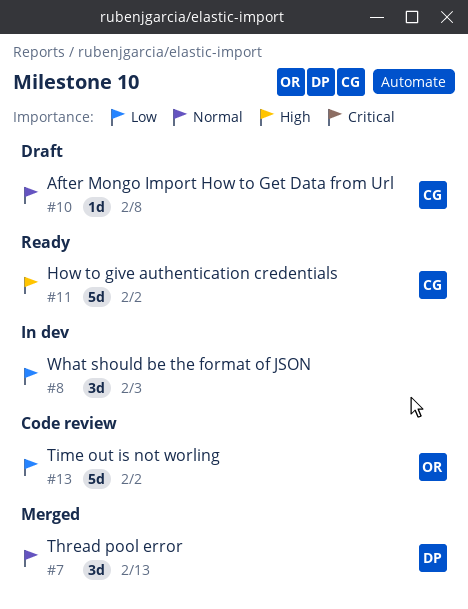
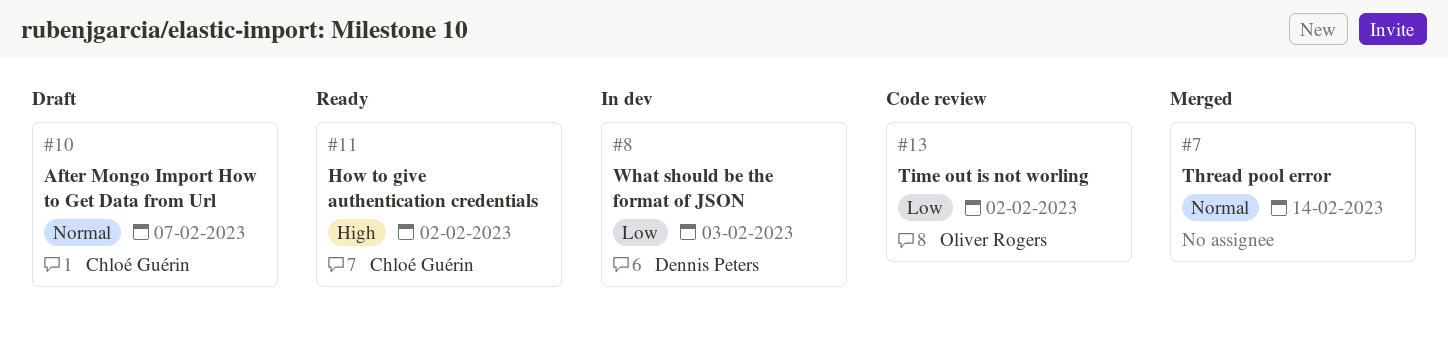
#7, owner: Dennis Peters -> none
#7, due: Feb 13 -> Feb 14
#8, owner: none -> Dennis Peters
#10, due: Feb 8 -> Feb 7

